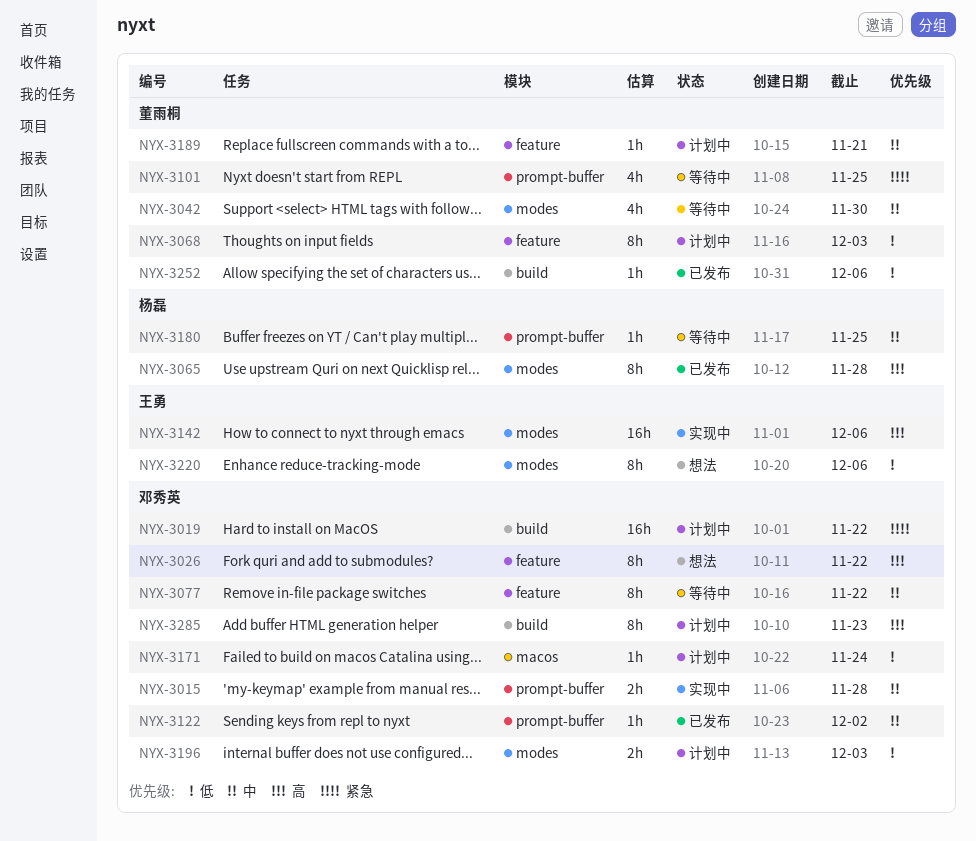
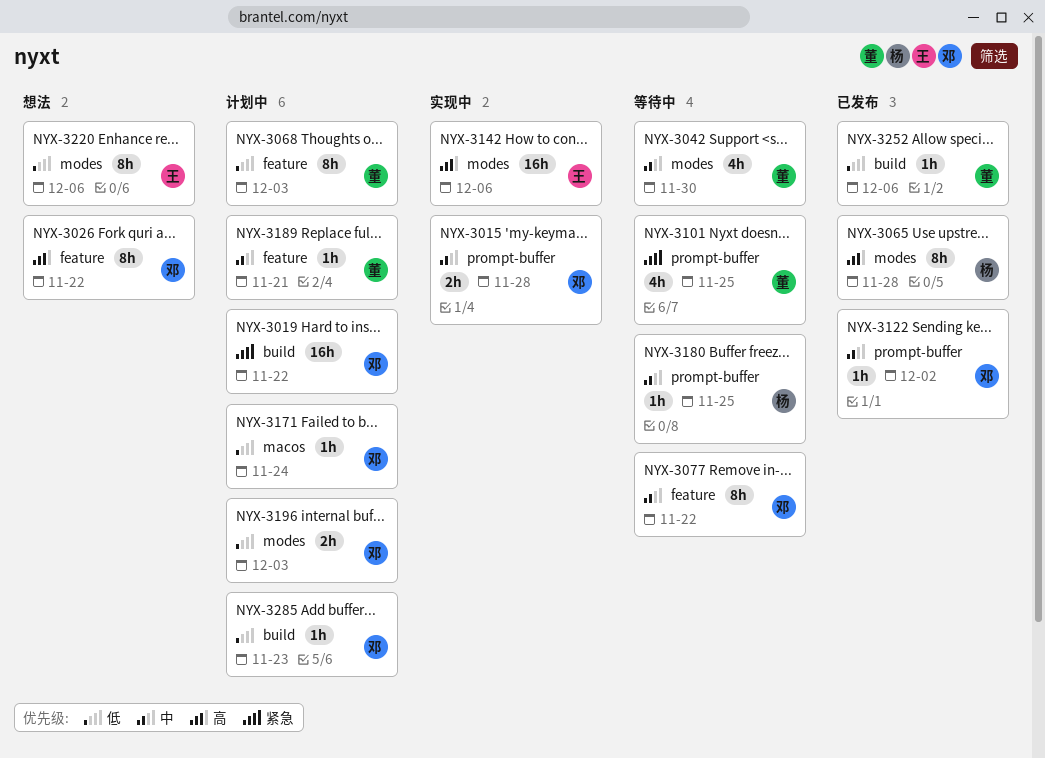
NYX-3285, priority: 高 -> 低
NYX-3285, estimate: 8h -> 1h

